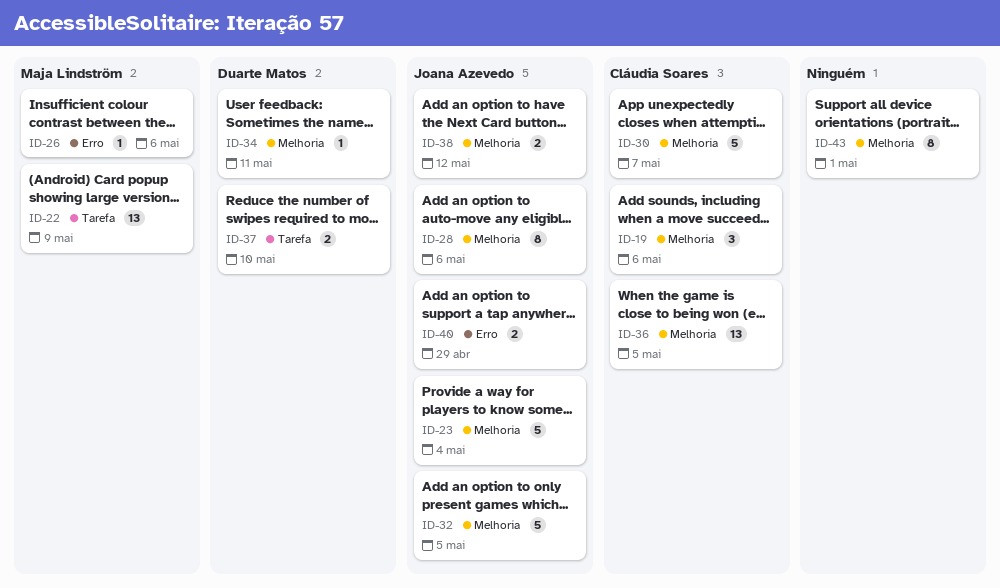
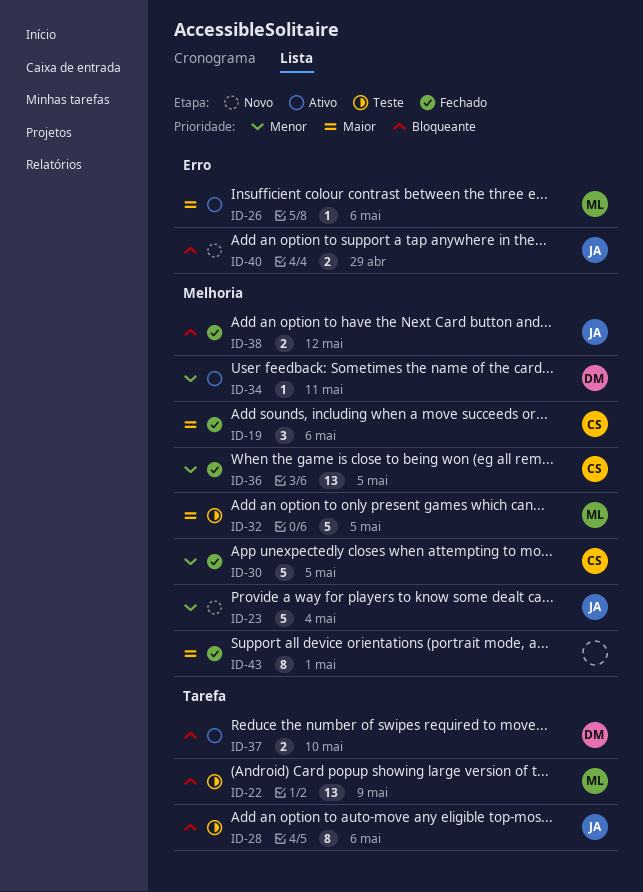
ID-28, label: Melhoria -> Tarefa
ID-30, due: May 7 -> May 5
ID-32, owner: Joana Azevedo -> Maja Lindström

